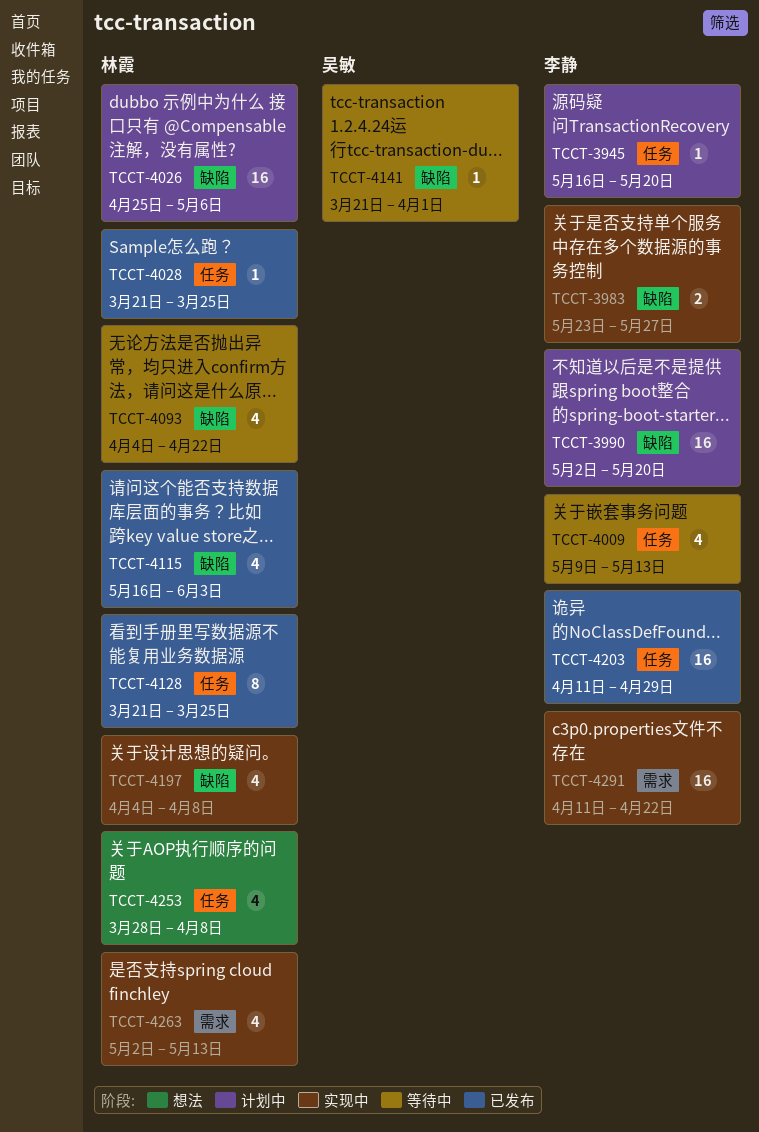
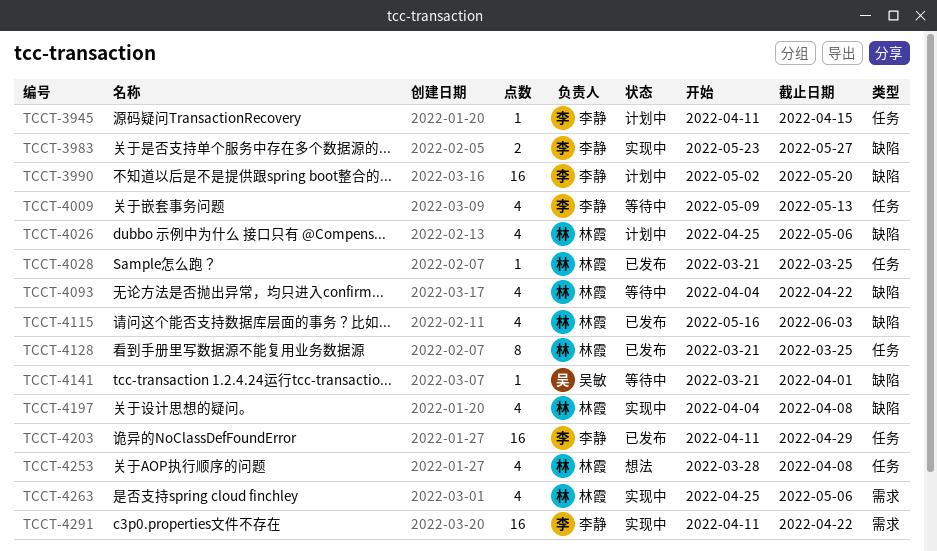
TCCT-3945, start: May 16 -> Apr 11
TCCT-3945, due: May 20 -> Apr 15
TCCT-4026, estimate: 16 -> 4
TCCT-4263, start: May 2 -> Apr 25
TCCT-4263, due: May 13 -> May 6

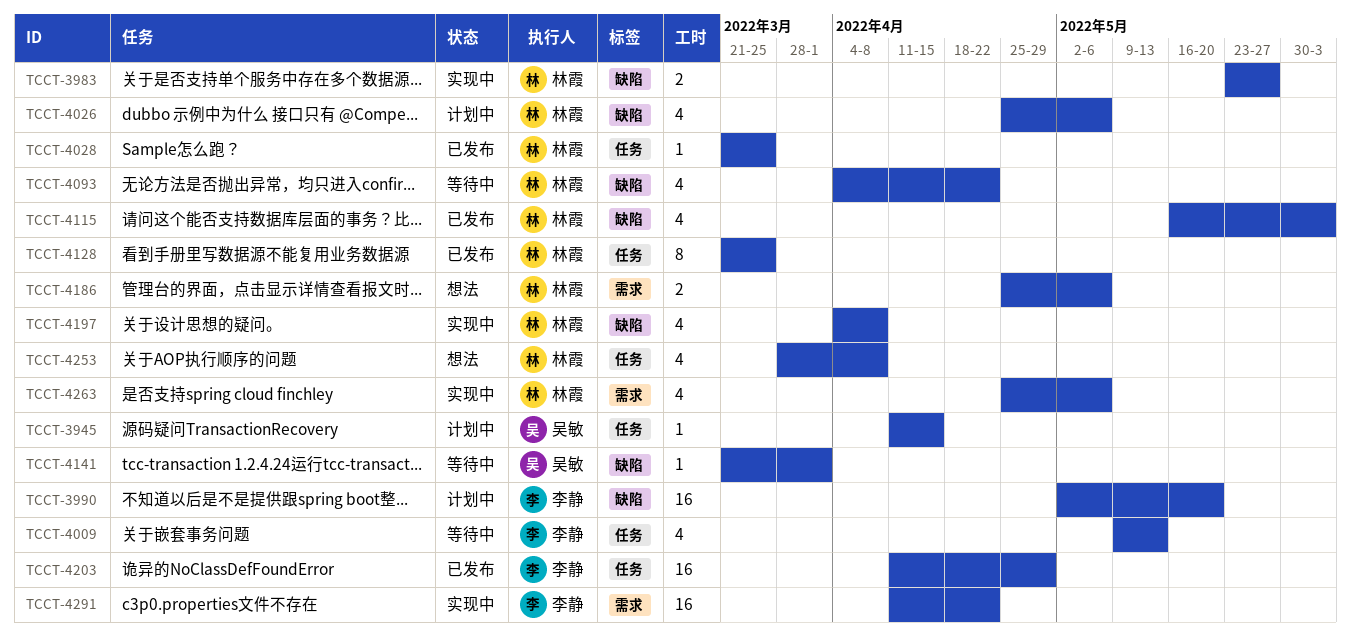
TCCT-3945, owner: 李静 -> 吴敏
TCCT-3983, owner: 李静 -> 林霞
TCCT-4186: none -> present

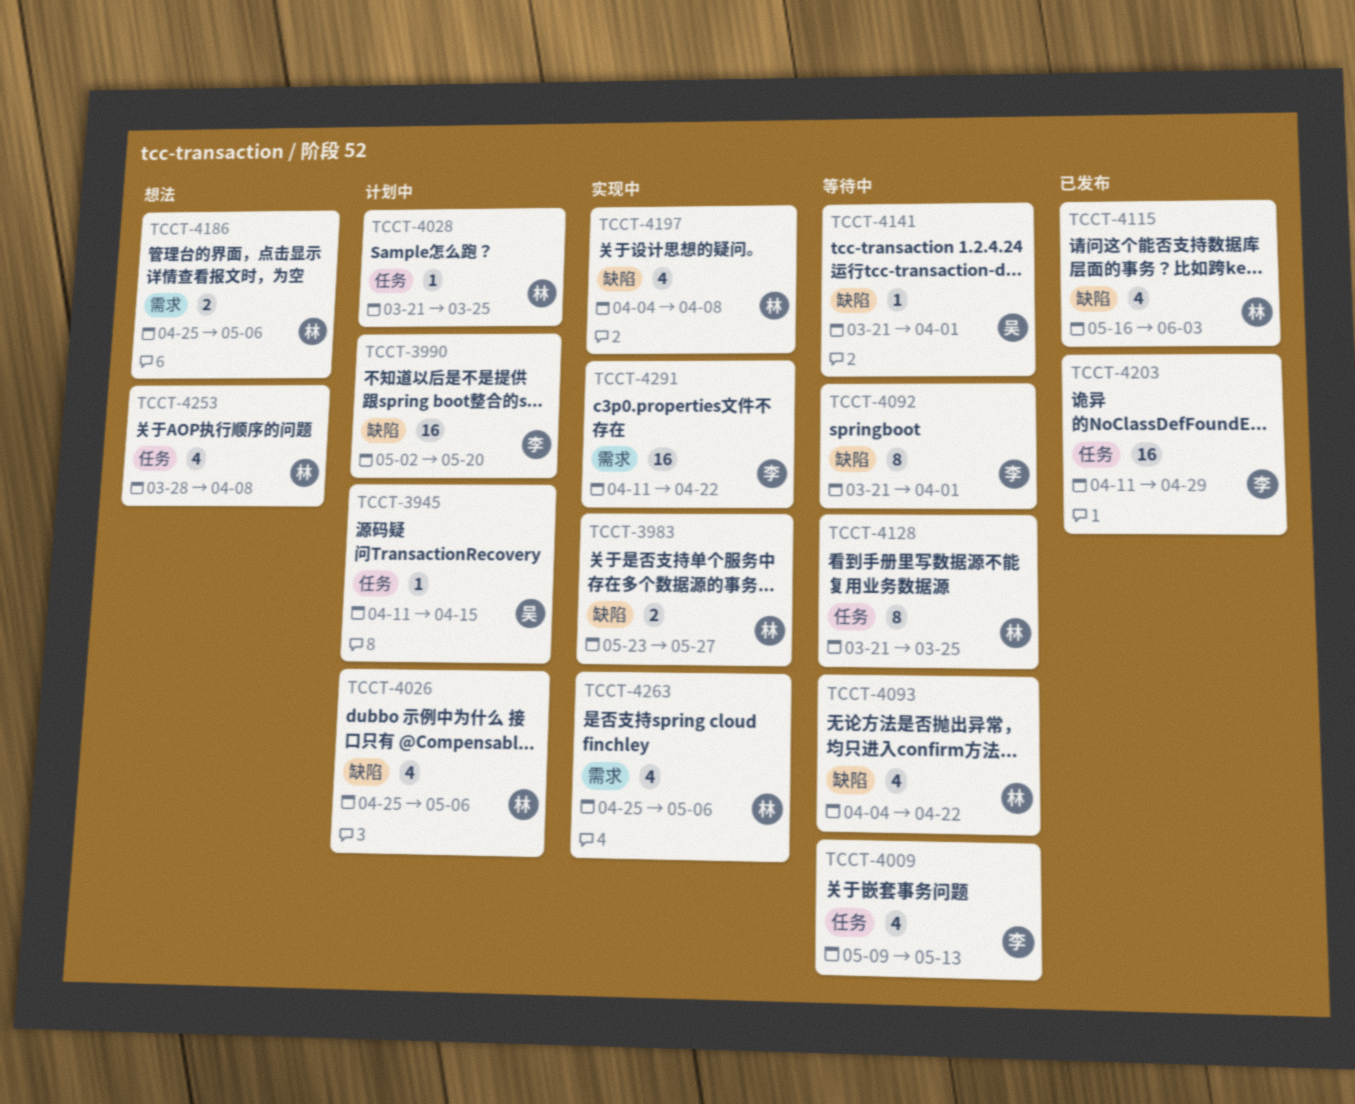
TCCT-4028, status: 已发布 -> 计划中
TCCT-4092: none -> present
TCCT-4128, status: 已发布 -> 等待中

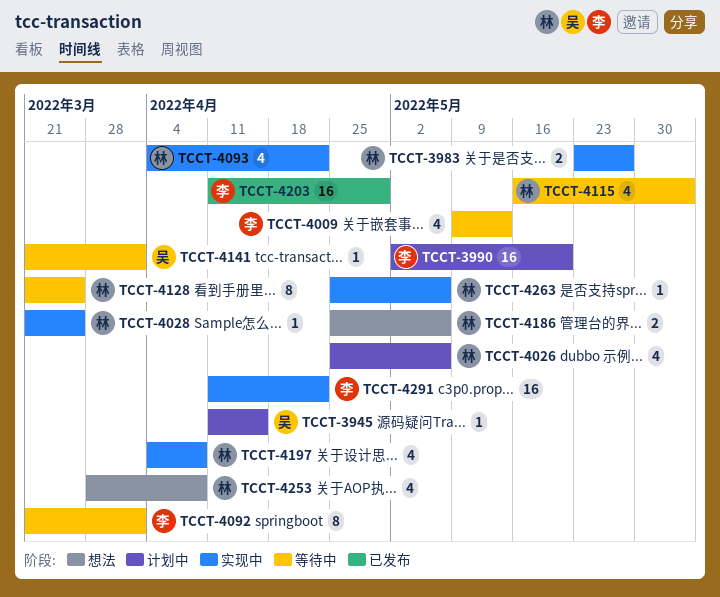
TCCT-4028, status: 计划中 -> 实现中
TCCT-4093, status: 等待中 -> 实现中
TCCT-4115, status: 已发布 -> 等待中
TCCT-4263, estimate: 4 -> 1

